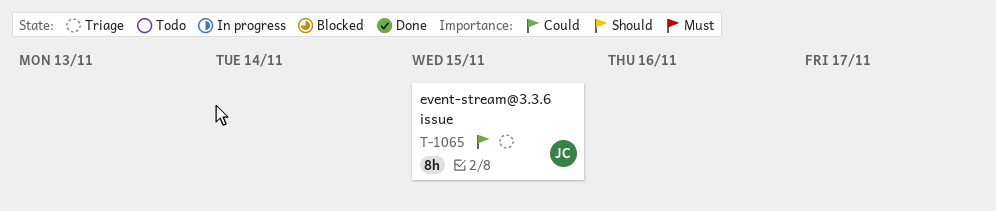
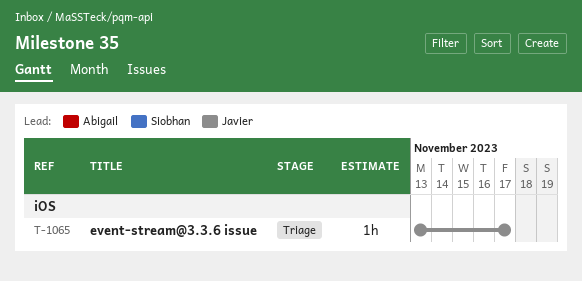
T-1065, estimate: 8h -> 1h
T-1065, due: Nov 15 -> Nov 17

